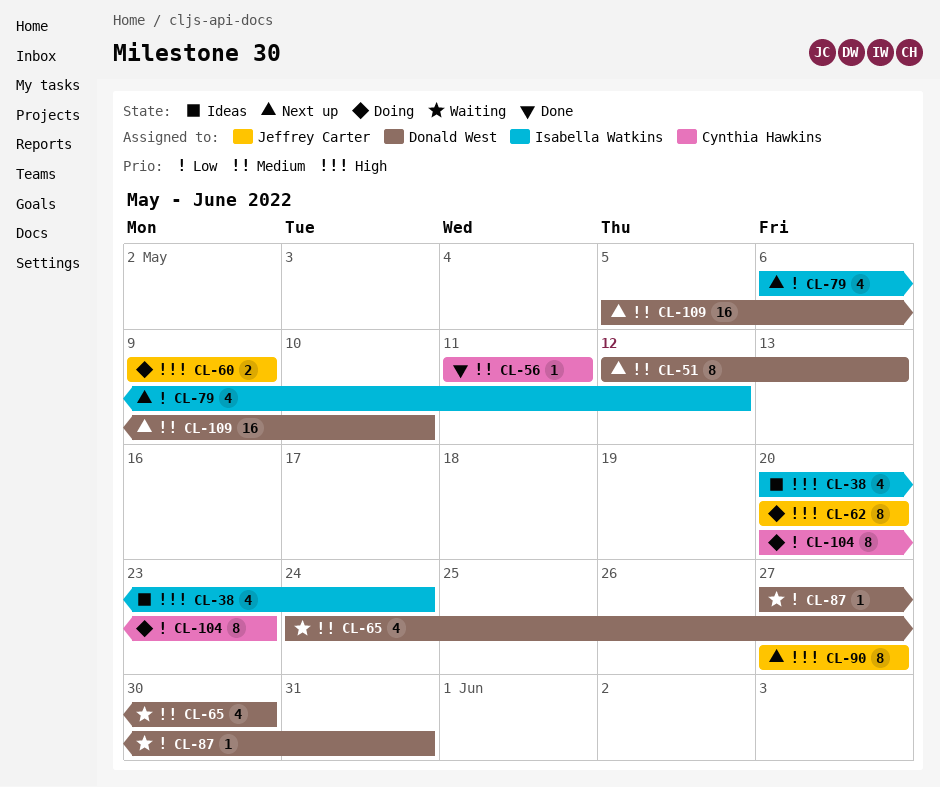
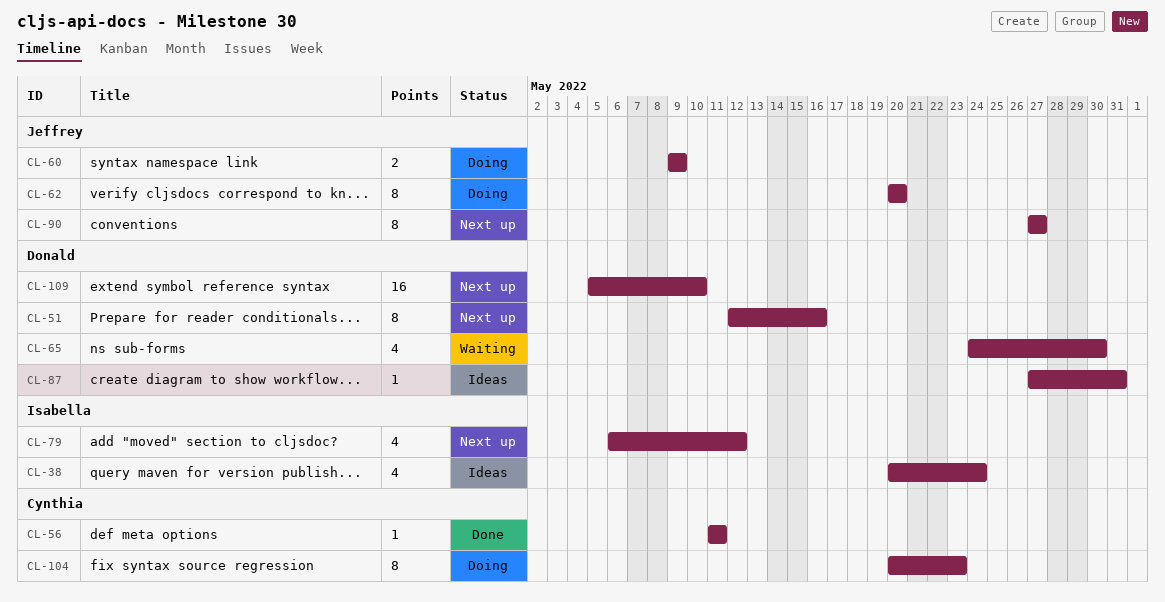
CL-51, due: May 13 -> May 16
CL-87, status: Waiting -> Ideas

